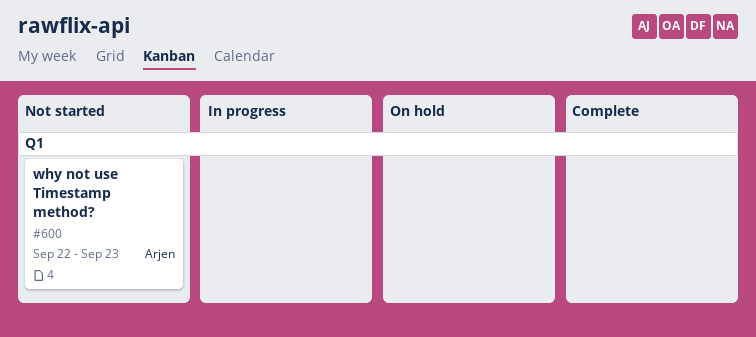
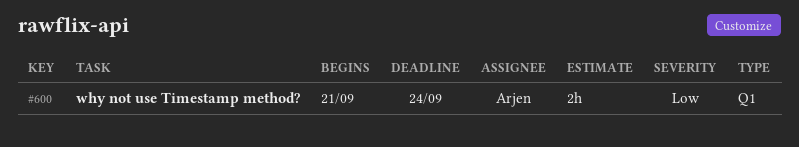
#600, start: Sep 22 -> Sep 21
#600, due: Sep 23 -> Sep 24

